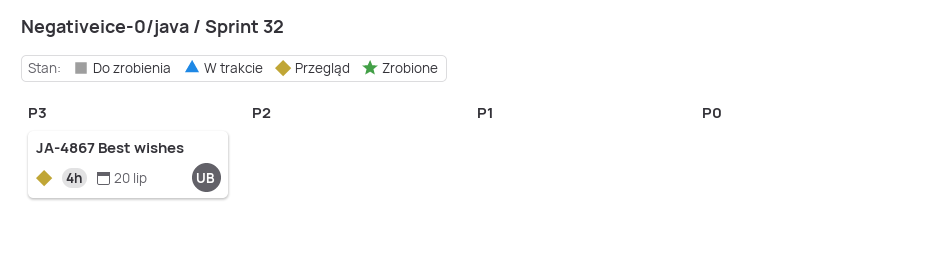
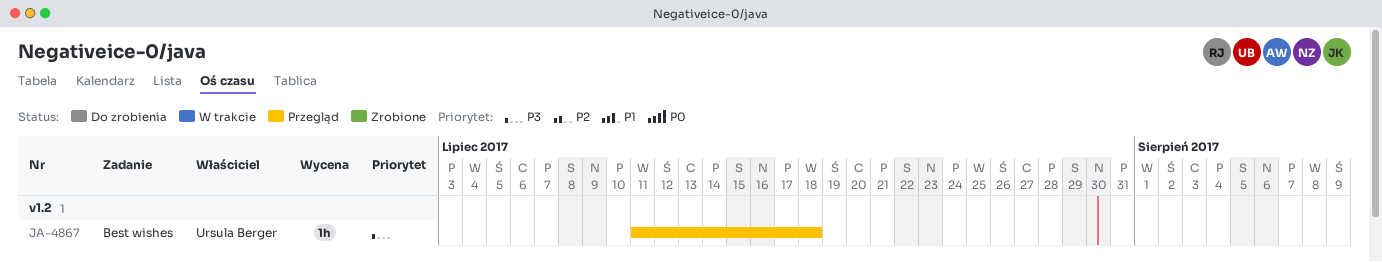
JA-4867, estimate: 4h -> 1h
JA-4867, due: Jul 20 -> Jul 18

